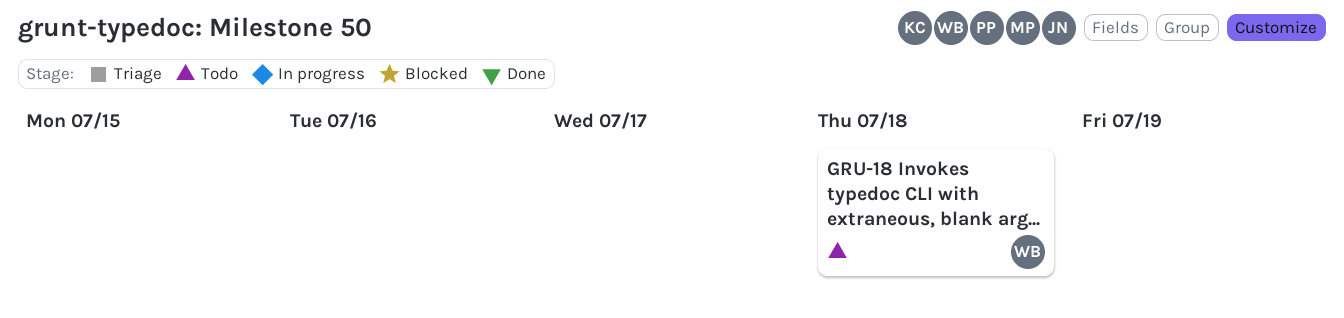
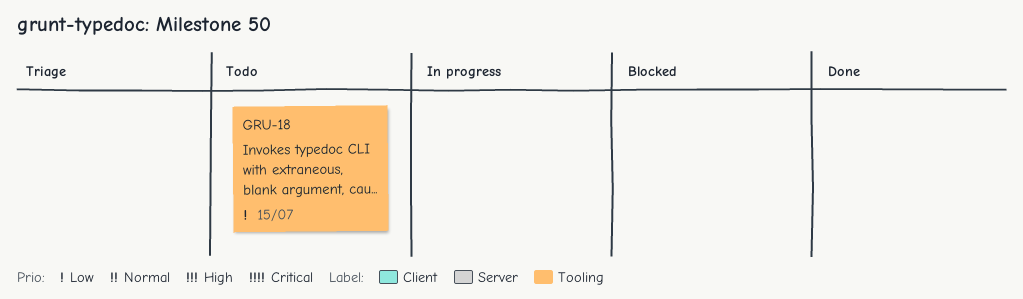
GRU-18, due: Jul 18 -> Jul 15

